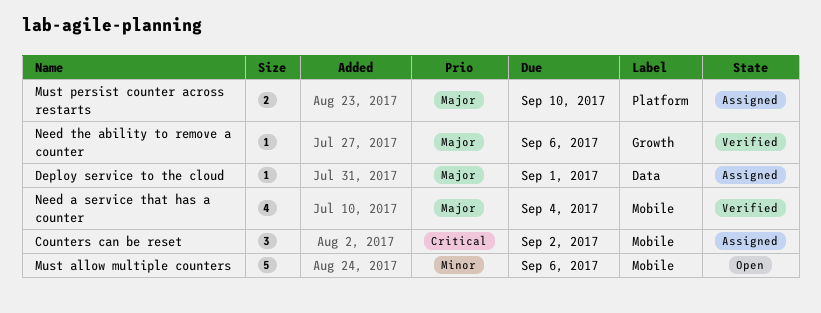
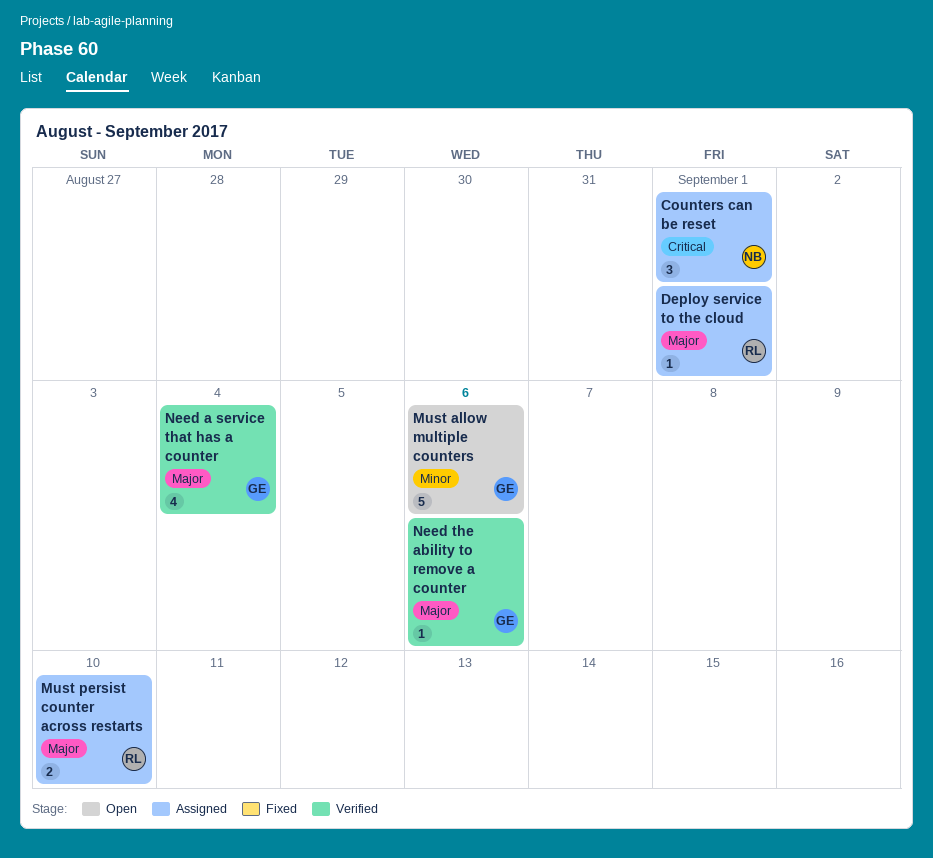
Counters can be reset, due: Sep 2 -> Sep 1

